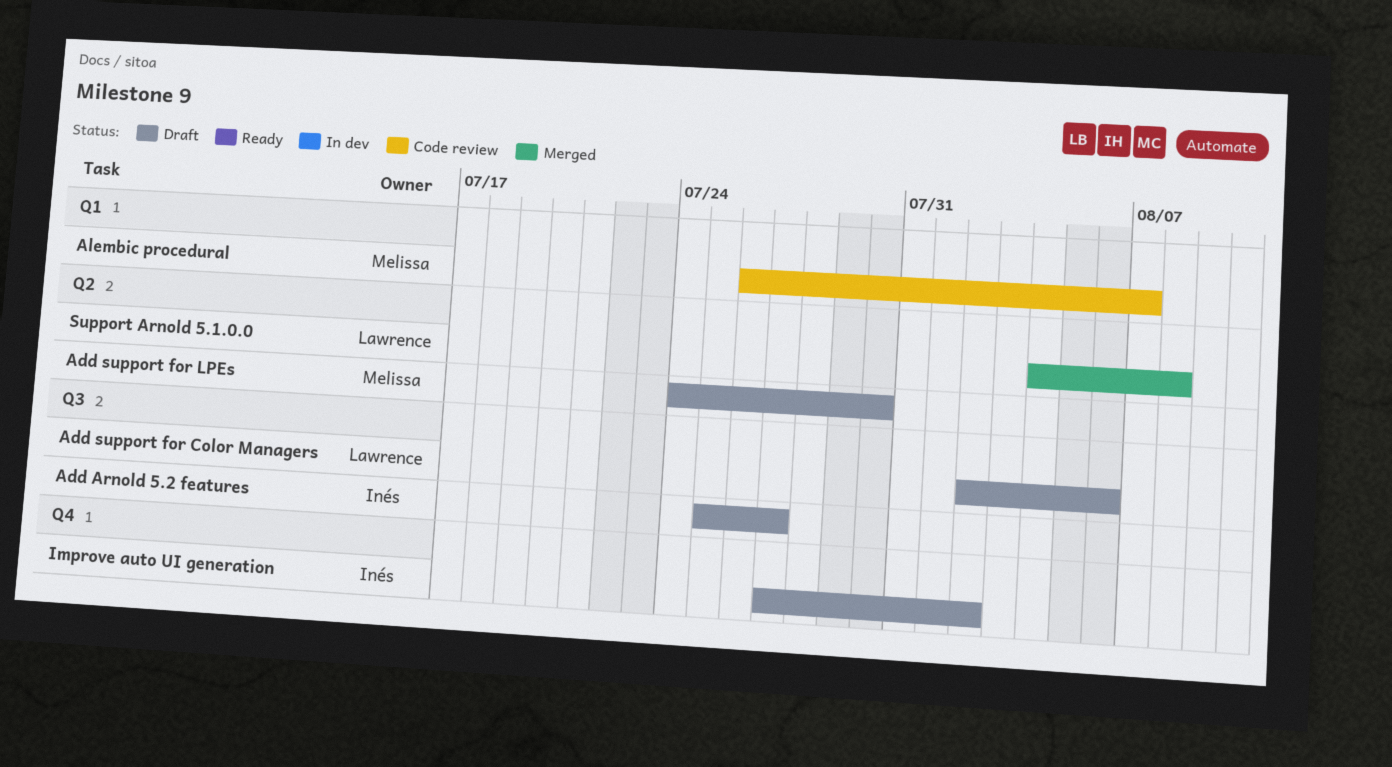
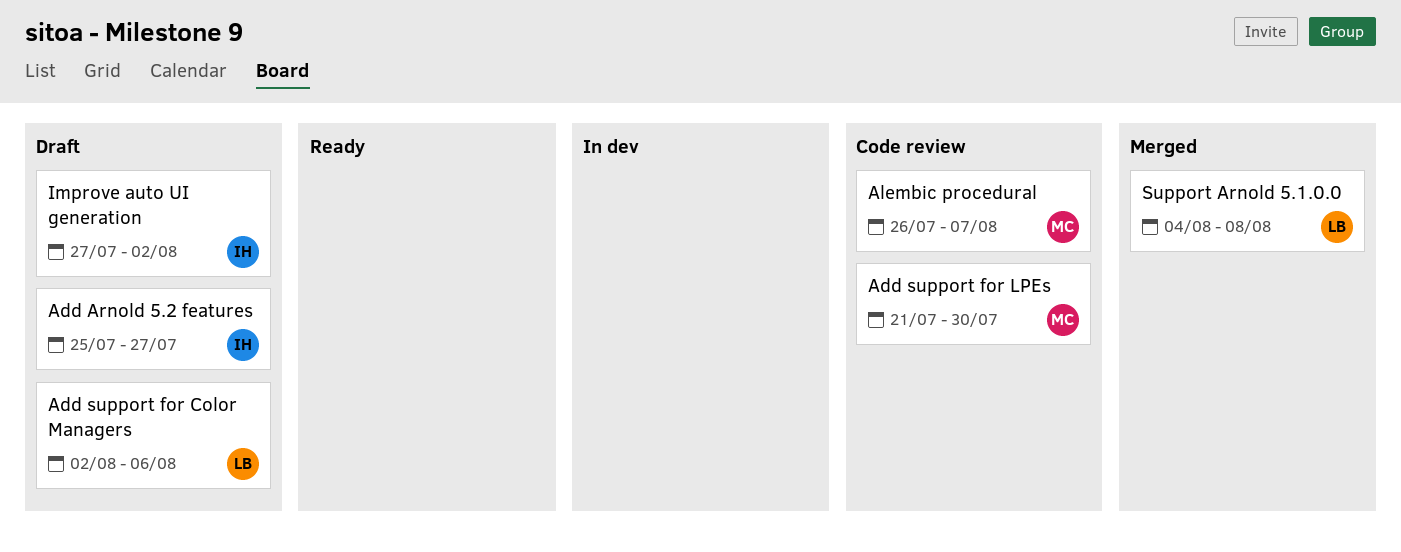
Add support for LPEs, status: Draft -> Code review
Add support for LPEs, start: Jul 24 -> Jul 21

